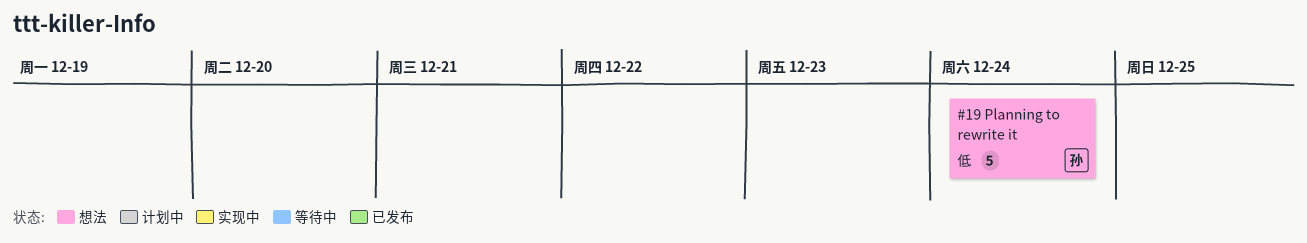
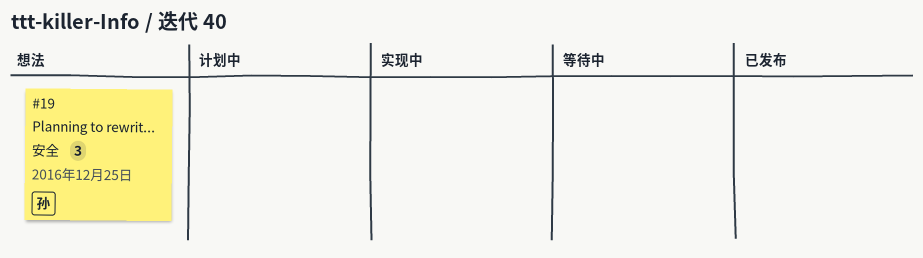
#19, estimate: 5 -> 3
#19, due: Dec 24 -> Dec 25

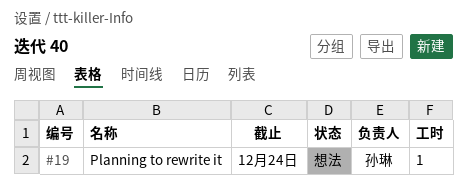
#19, estimate: 3 -> 1
#19, due: Dec 25 -> Dec 24

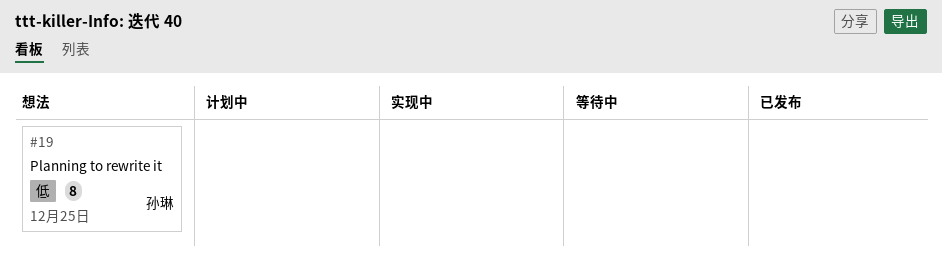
#19, estimate: 1 -> 8
#19, due: Dec 24 -> Dec 25

